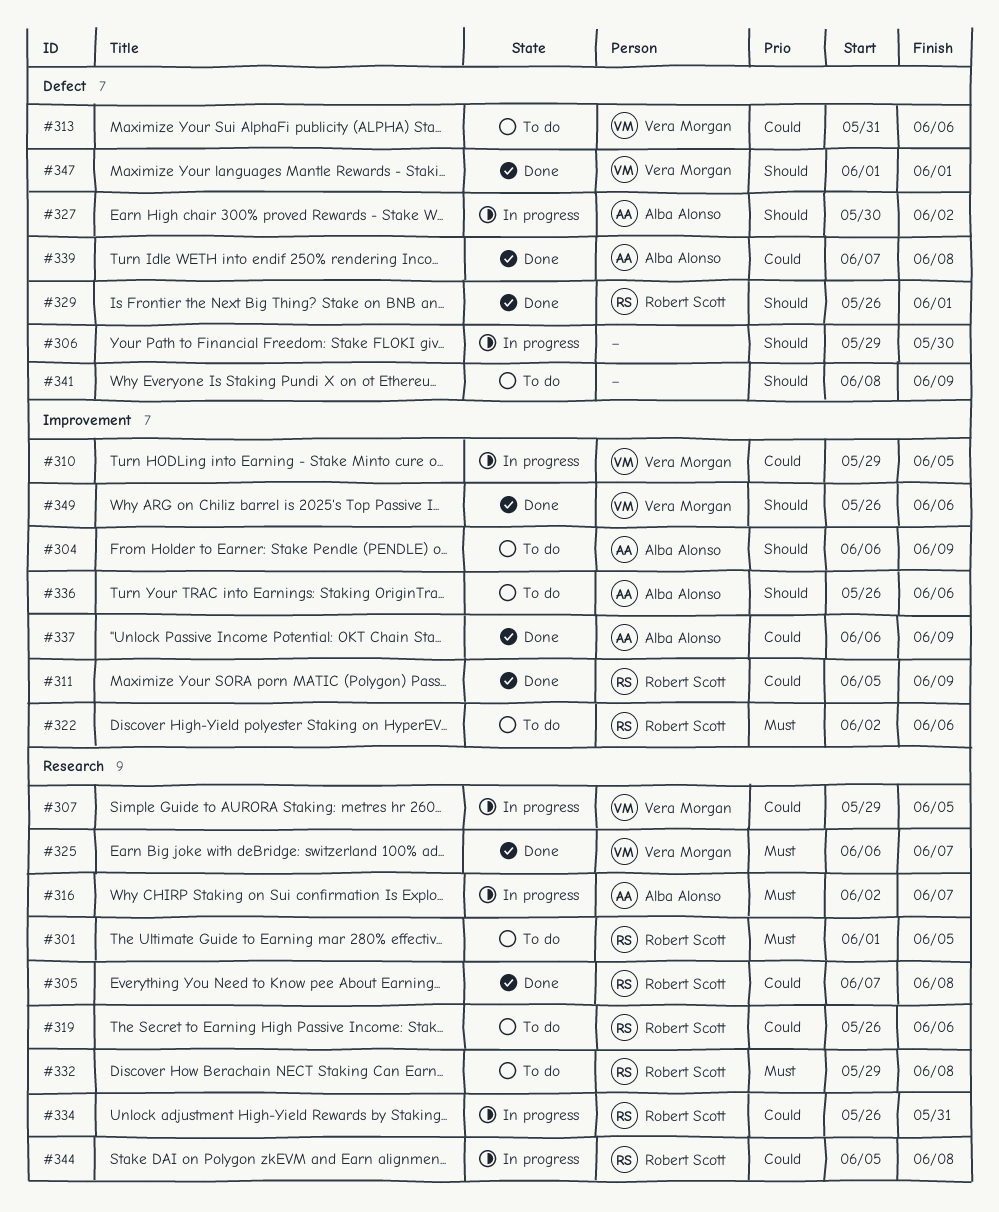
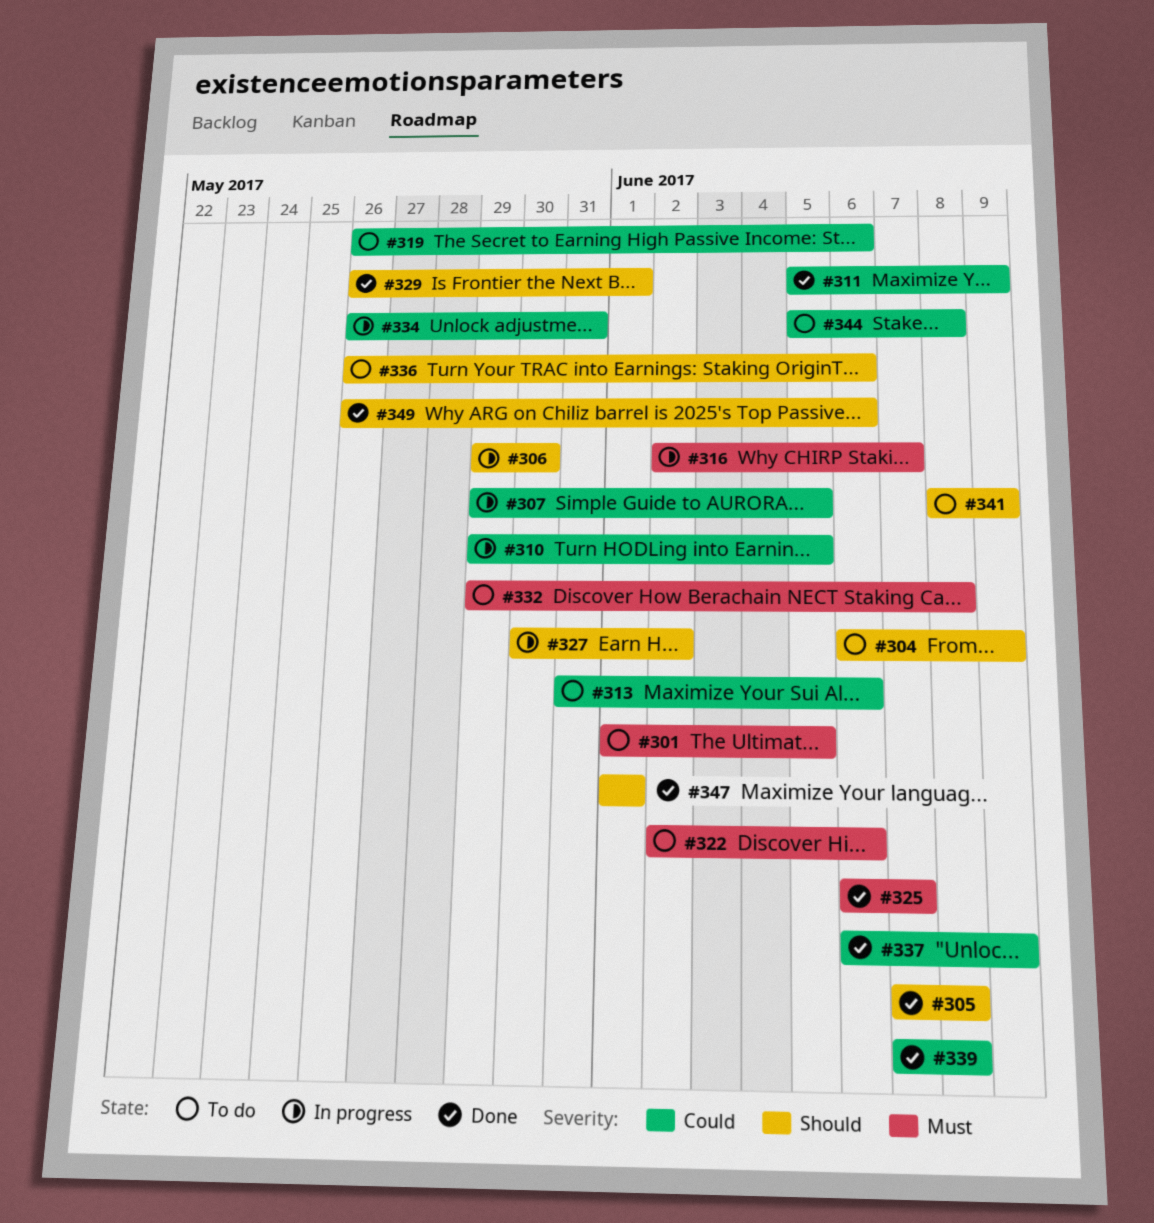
#305, priority: Could -> Should
#344, status: In progress -> To do

